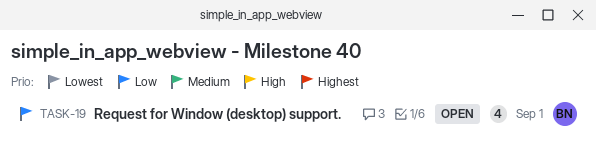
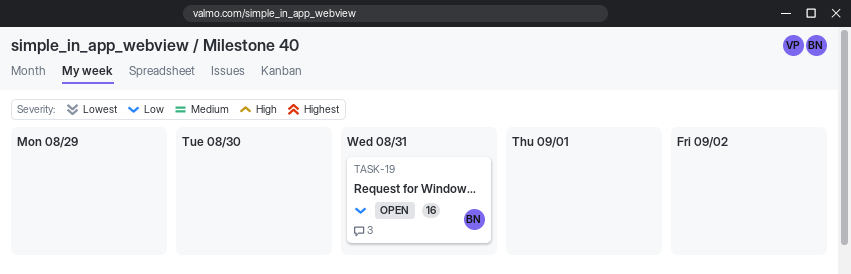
TASK-19, estimate: 4 -> 16
TASK-19, due: Sep 1 -> Aug 31

